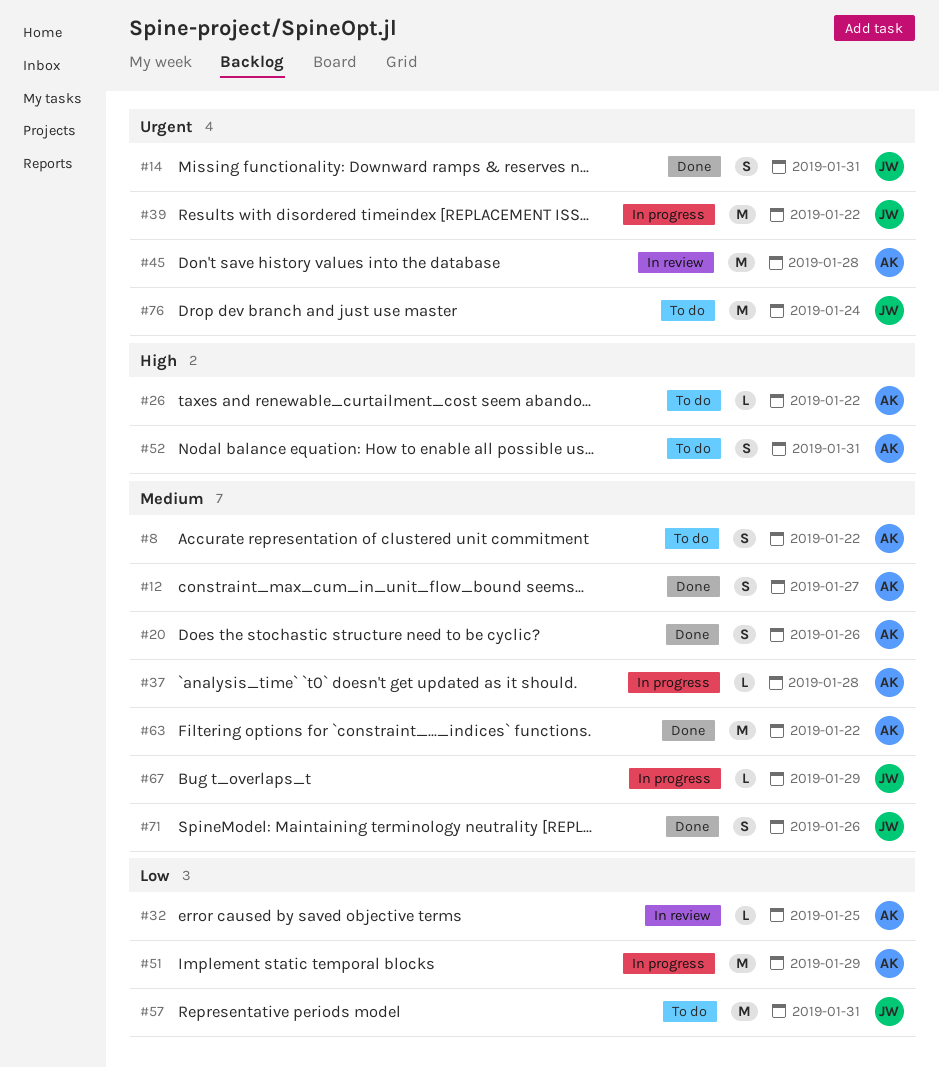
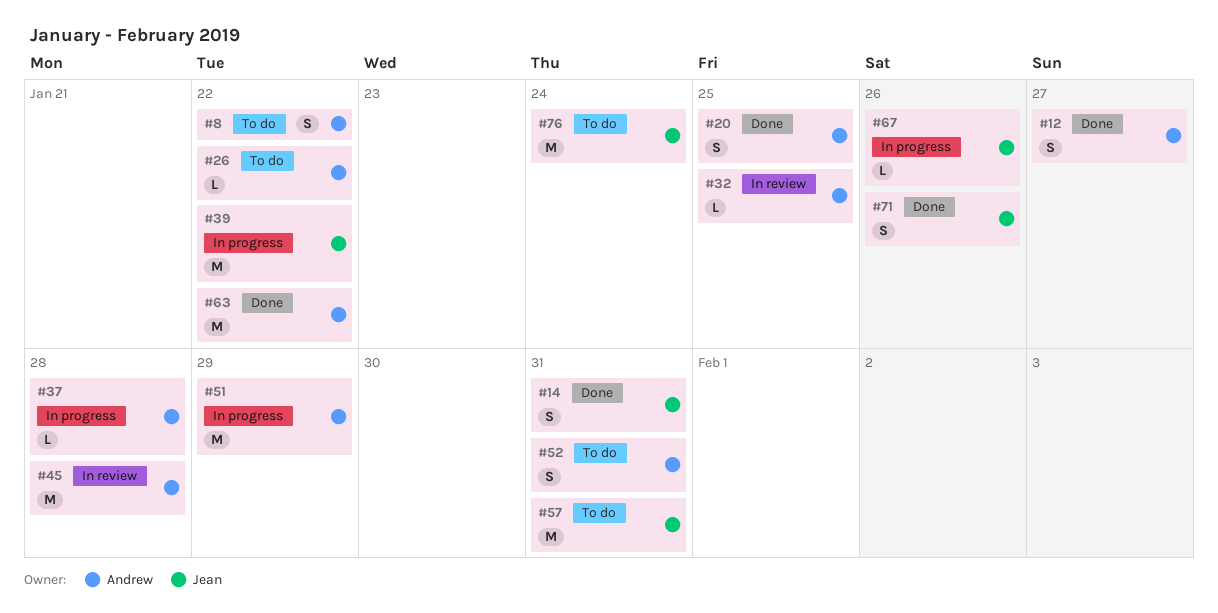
#20, due: Jan 26 -> Jan 25
#67, due: Jan 29 -> Jan 26

